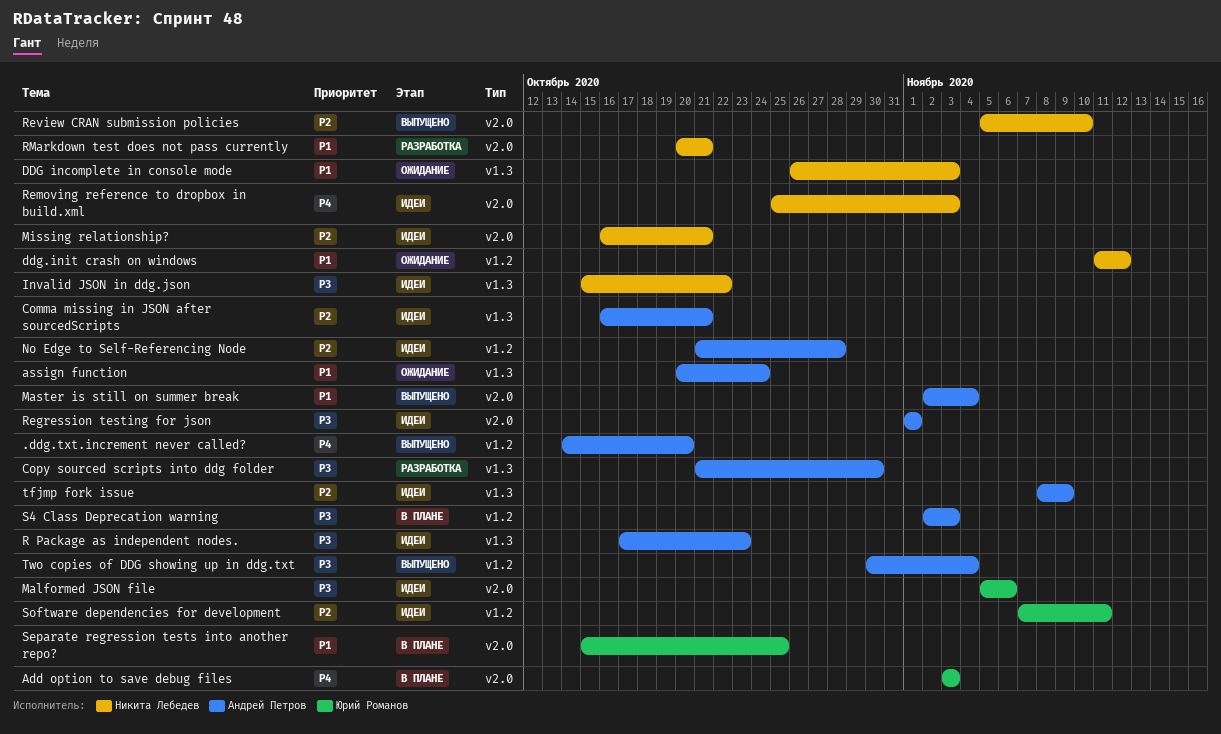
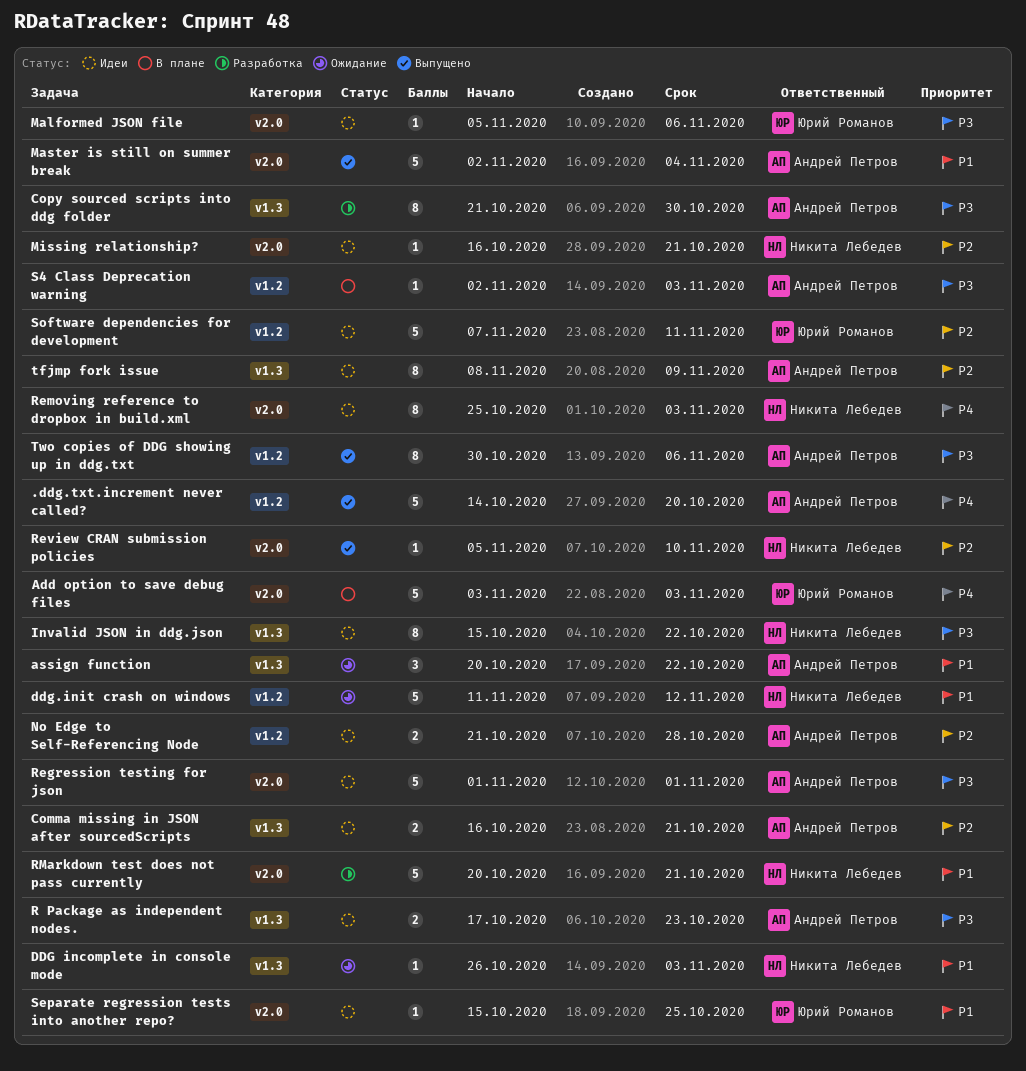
assign function, due: Oct 24 -> Oct 22
Separate regression tests into another repo?, status: В плане -> Идеи
Two copies of DDG showing up in ddg.txt, due: Nov 4 -> Nov 6

